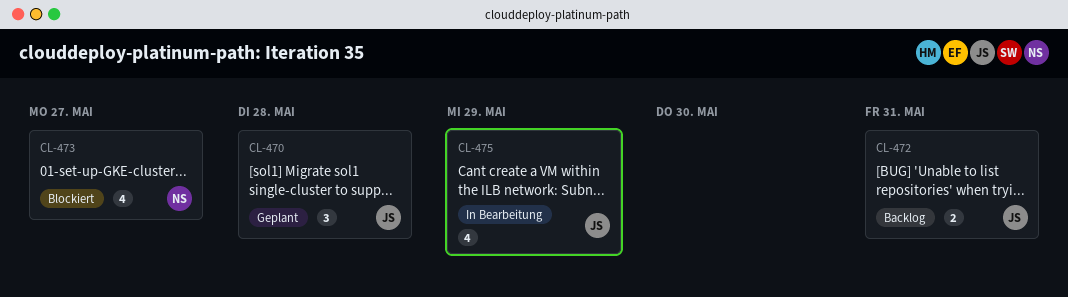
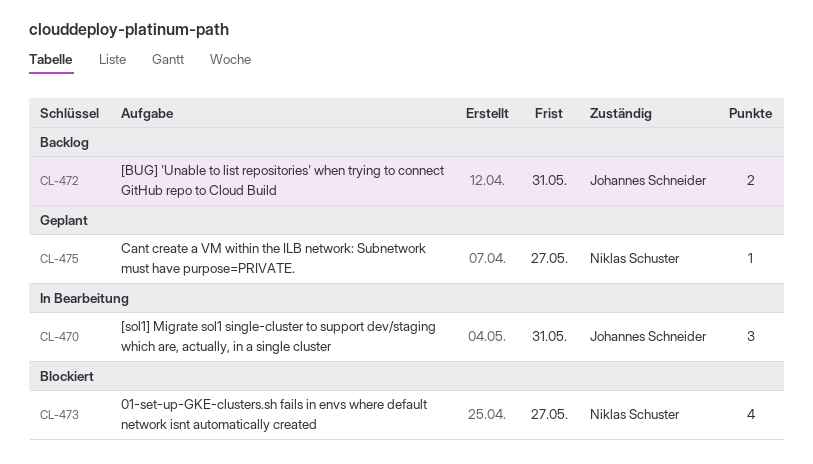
CL-470, status: Geplant -> In Bearbeitung
CL-470, due: May 28 -> May 31
CL-475, status: In Bearbeitung -> Geplant
CL-475, owner: Johannes Schneider -> Niklas Schuster
CL-475, estimate: 4 -> 1
CL-475, due: May 29 -> May 27

